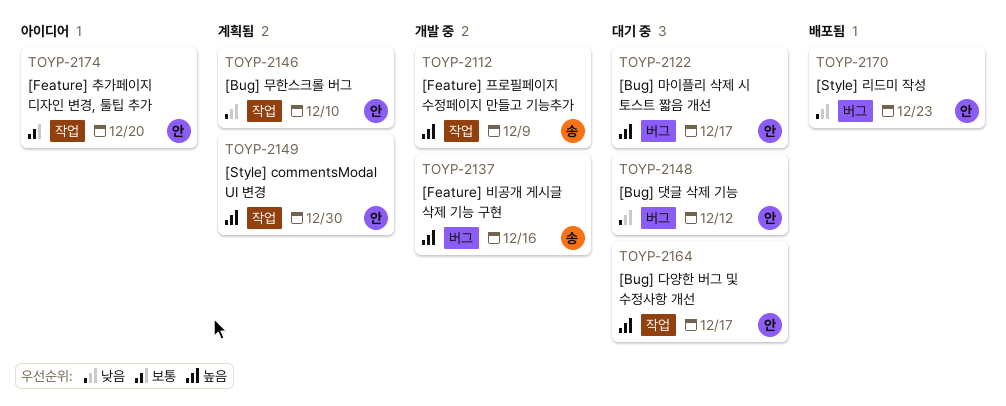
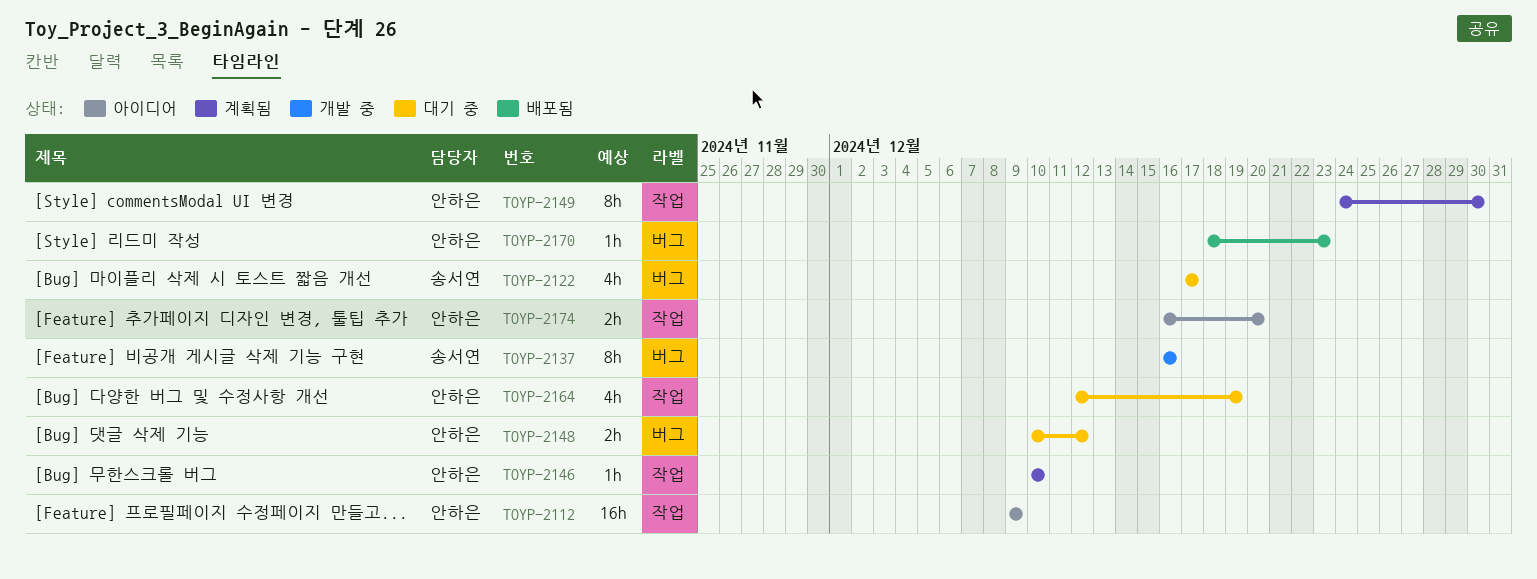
TOYP-2112, status: 개발 중 -> 아이디어
TOYP-2112, owner: 송서연 -> 안하은
TOYP-2122, owner: 안하은 -> 송서연
TOYP-2164, due: Dec 17 -> Dec 19

